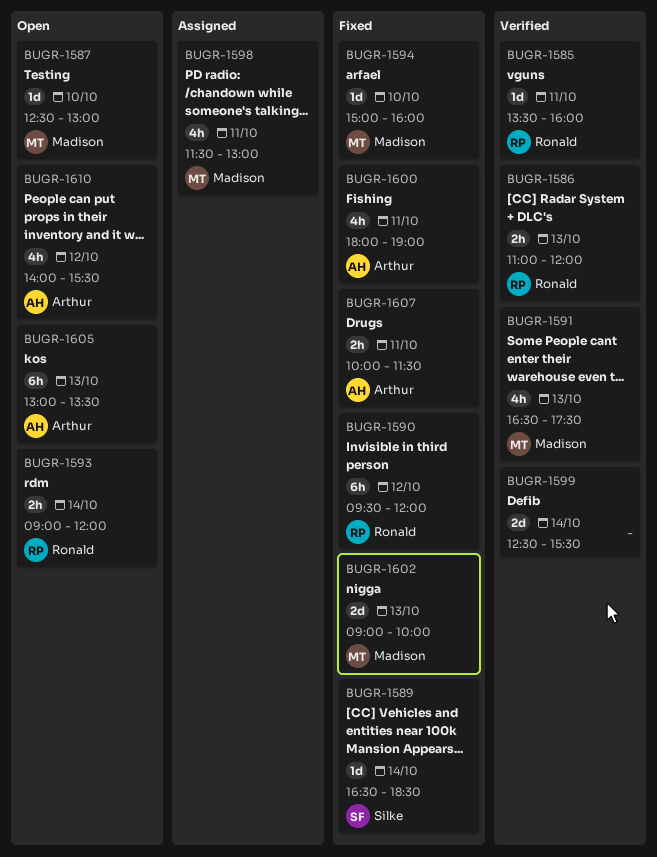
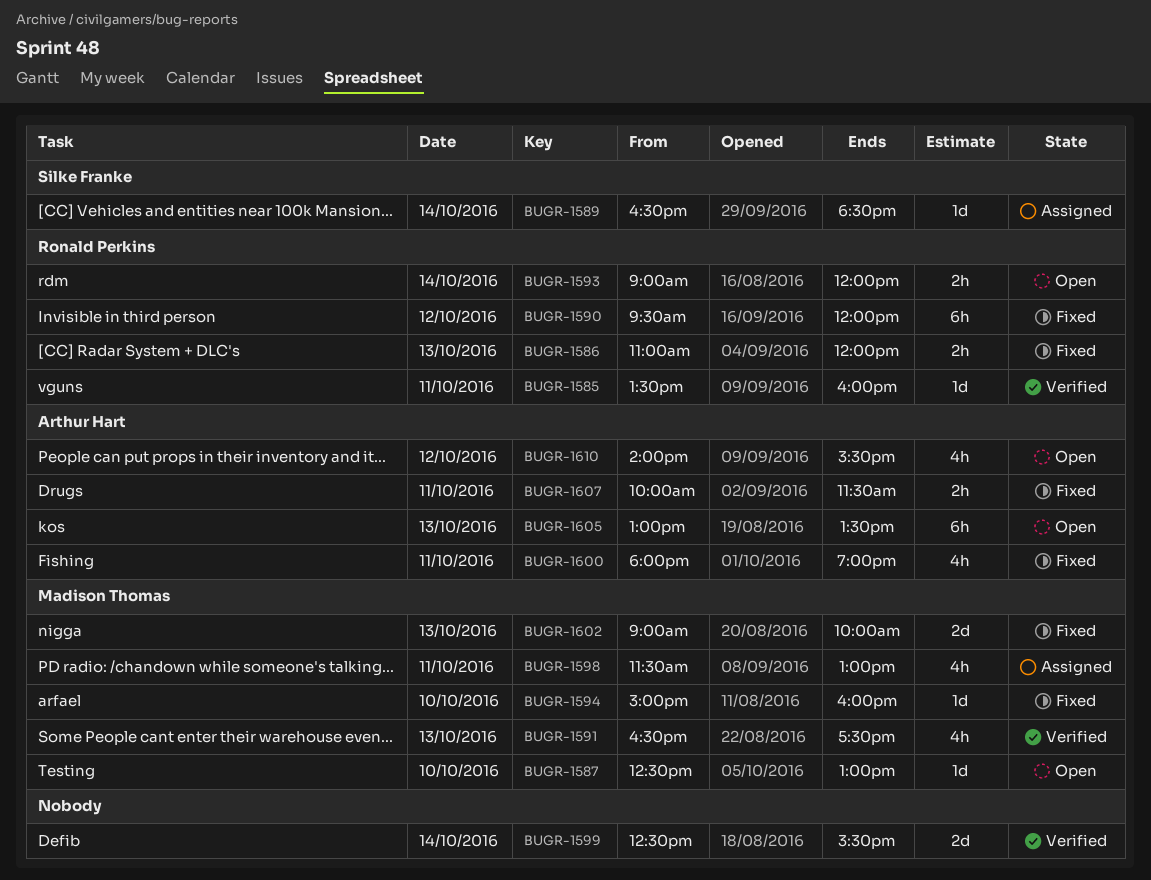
BUGR-1586, status: Verified -> Fixed
BUGR-1589, status: Fixed -> Assigned

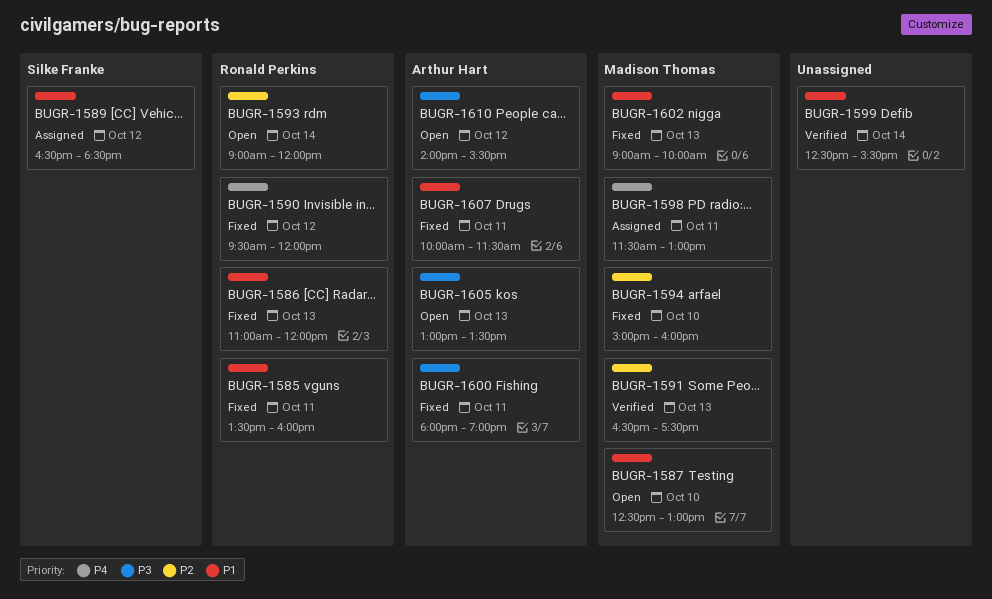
BUGR-1585, status: Verified -> Fixed
BUGR-1589, day: Oct 14 -> Oct 12

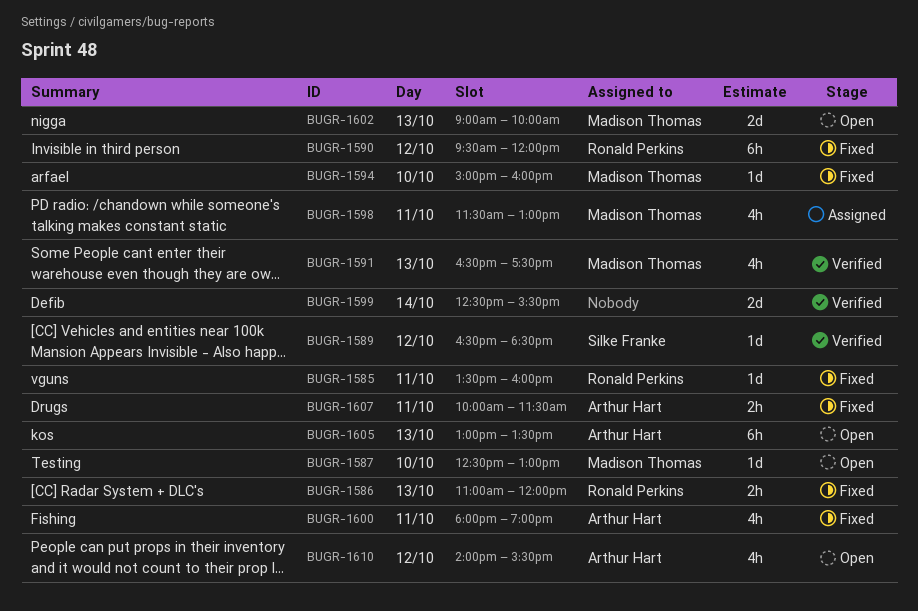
BUGR-1589, status: Assigned -> Verified
BUGR-1593: present -> none
BUGR-1602, status: Fixed -> Open

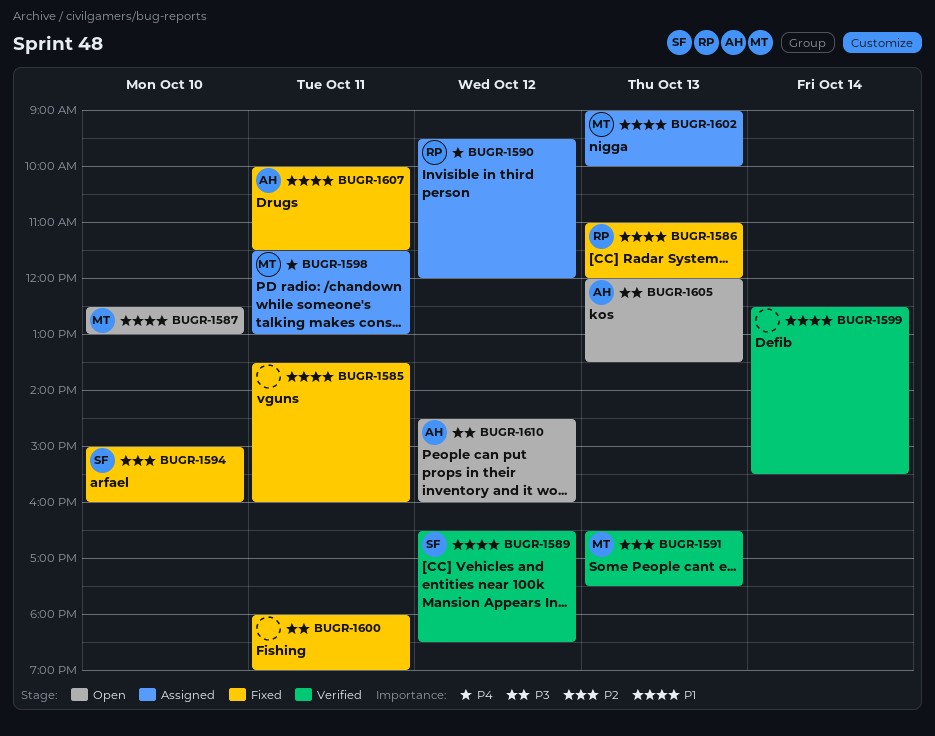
BUGR-1585, owner: Ronald Perkins -> none
BUGR-1590, status: Fixed -> Assigned
BUGR-1594, owner: Madison Thomas -> Silke Franke
BUGR-1600, owner: Arthur Hart -> none
BUGR-1602, status: Open -> Assigned
BUGR-1605, begins: 13:00 -> 12:00
BUGR-1610, begins: 14:00 -> 14:30
BUGR-1610, ends: 15:30 -> 16:00

